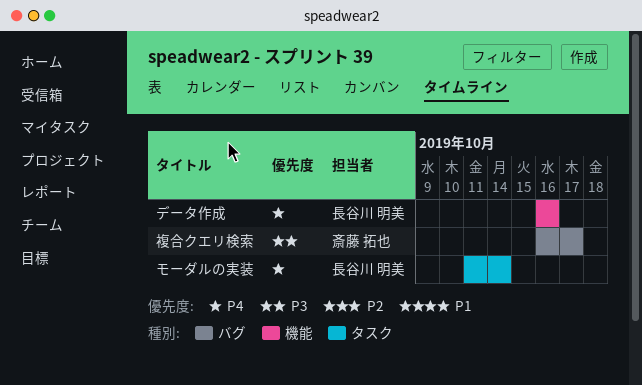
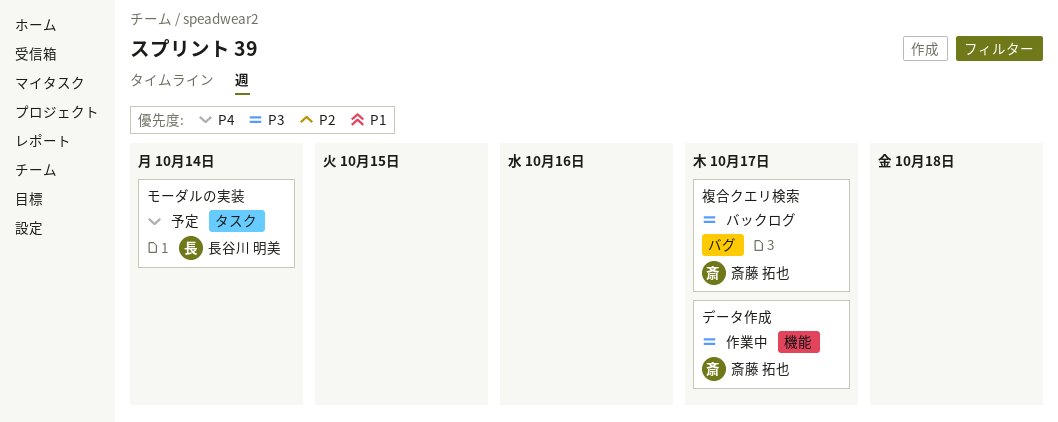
データ作成, owner: 長谷川 明美 -> 斎藤 拓也
データ作成, priority: P4 -> P3
データ作成, due: Oct 16 -> Oct 17

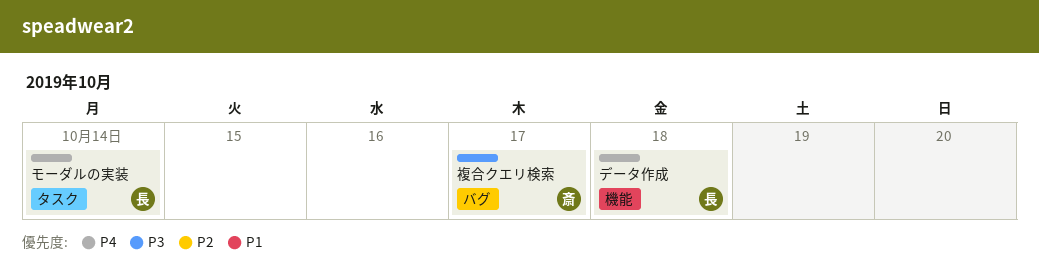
データ作成, owner: 斎藤 拓也 -> 長谷川 明美
データ作成, priority: P3 -> P4
データ作成, due: Oct 17 -> Oct 18

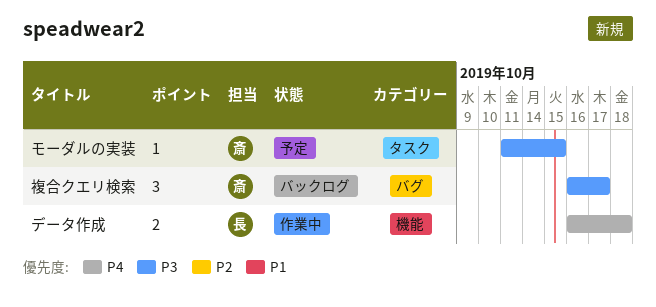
モーダルの実装, owner: 長 -> 斎
モーダルの実装, priority: P4 -> P3
モーダルの実装, due: Oct 14 -> Oct 15

